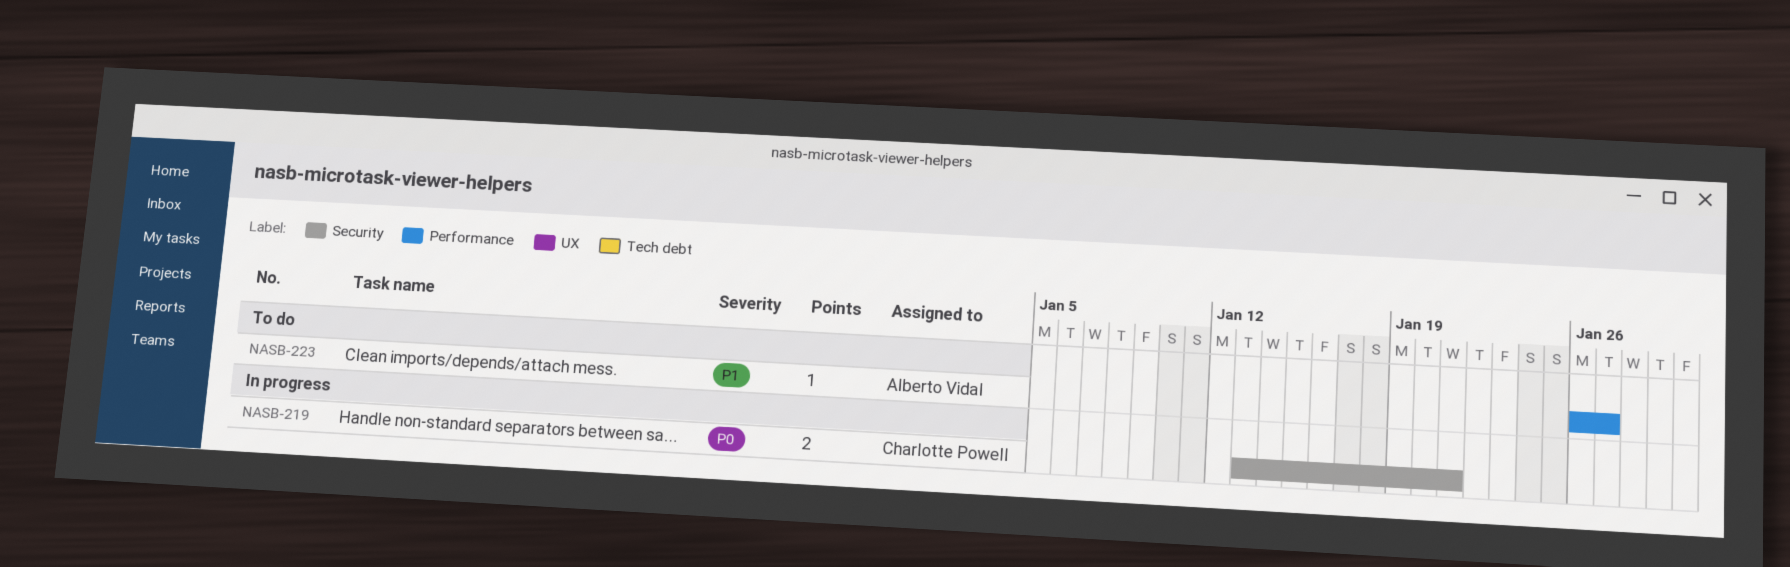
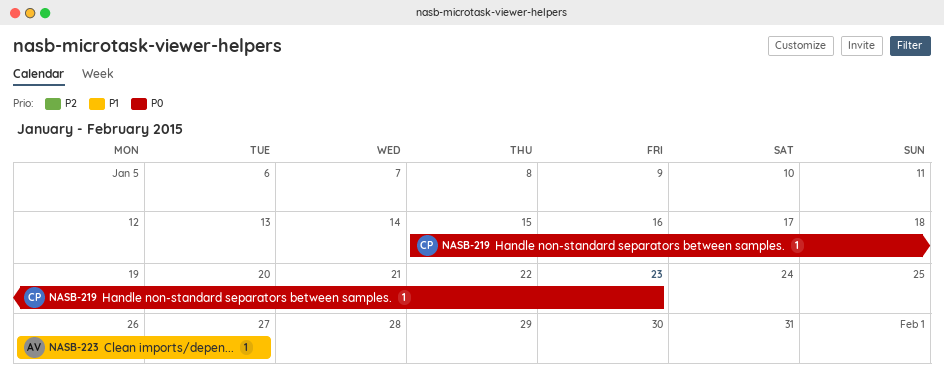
NASB-219, estimate: 2 -> 1
NASB-219, start: Jan 13 -> Jan 15
NASB-219, due: Jan 21 -> Jan 23

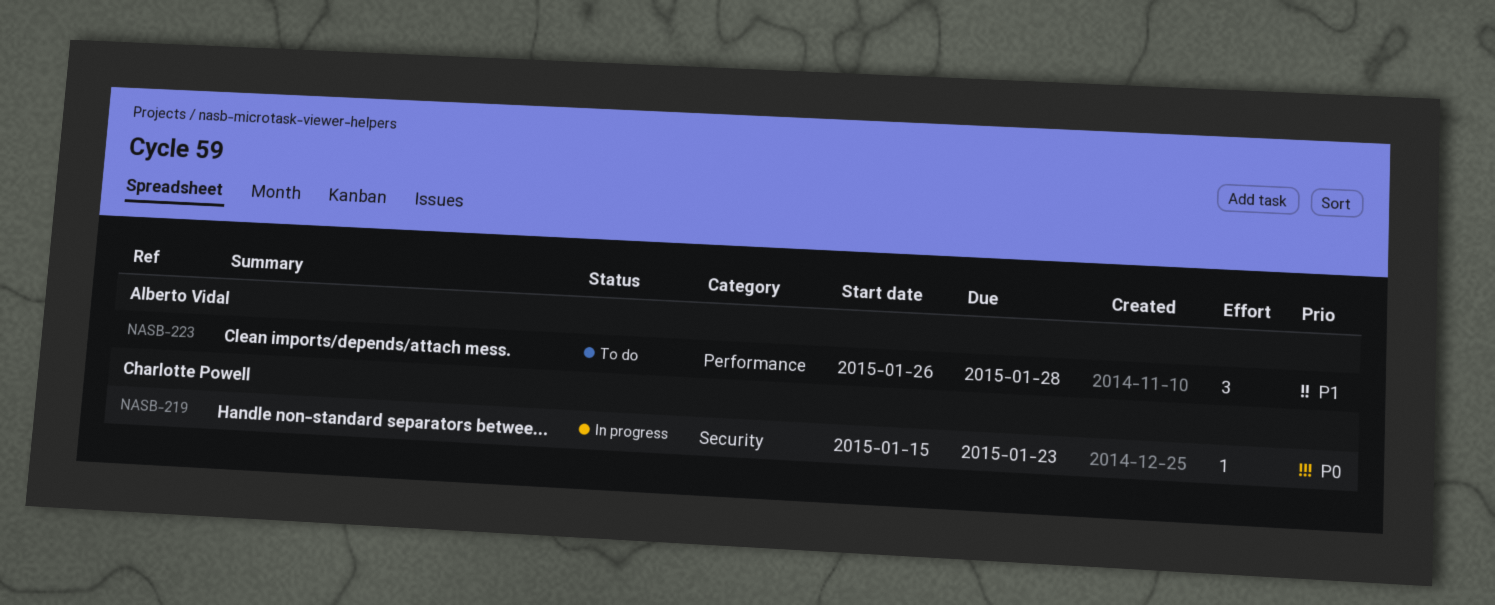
NASB-223, estimate: 1 -> 3
NASB-223, due: Jan 27 -> Jan 28

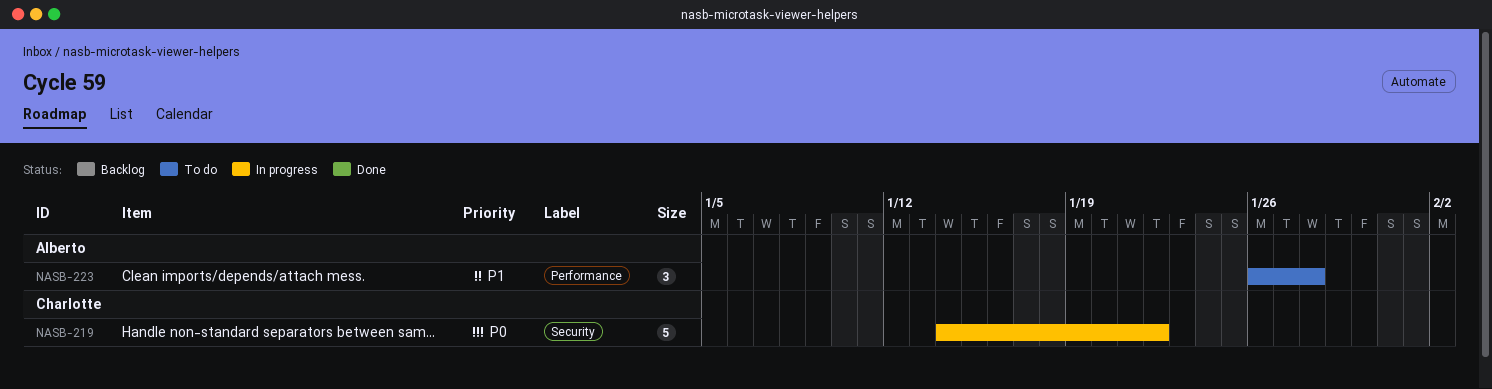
NASB-219, estimate: 1 -> 5
NASB-219, start: Jan 15 -> Jan 14
NASB-219, due: Jan 23 -> Jan 22

